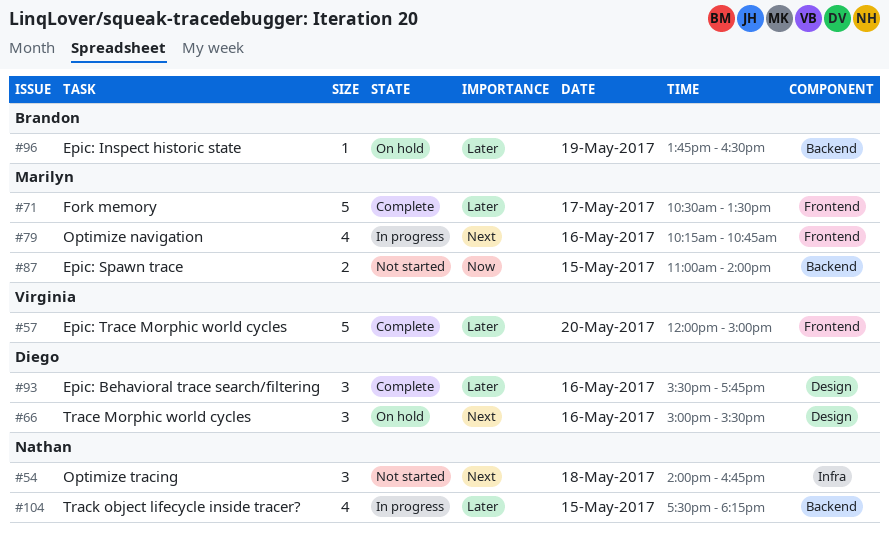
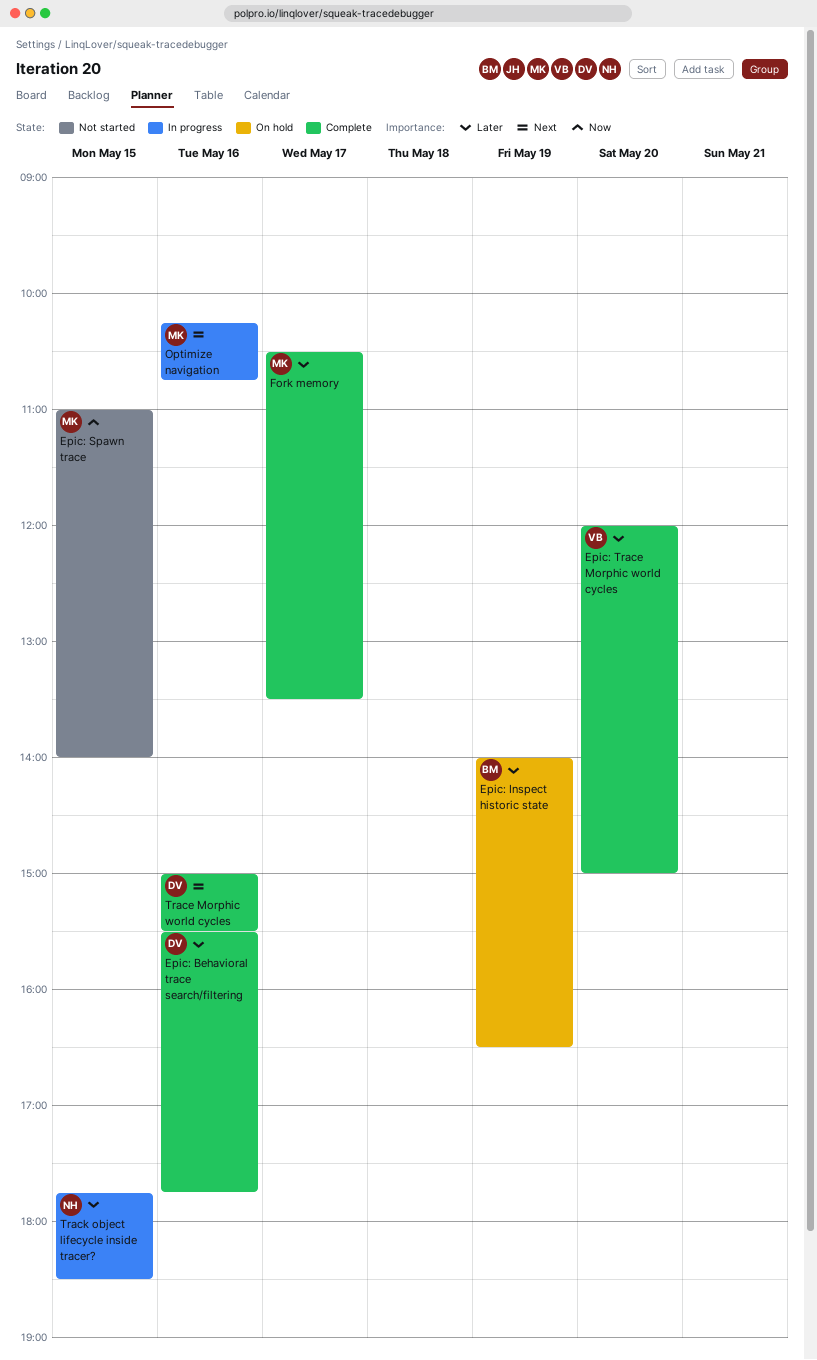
Epic: Inspect historic state, begins: 13:45 -> 14:00
Optimize tracing: present -> none
Trace Morphic world cycles, status: On hold -> Complete
Track object lifecycle inside tracer?, begins: 17:30 -> 17:45
Track object lifecycle inside tracer?, ends: 18:15 -> 18:30

